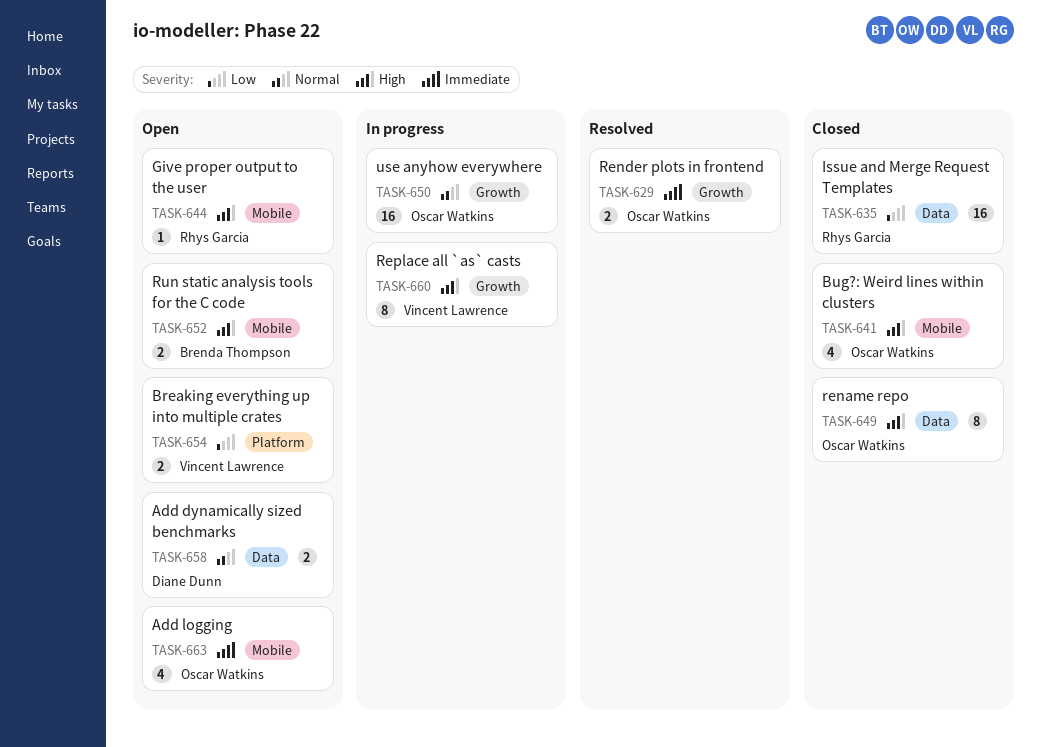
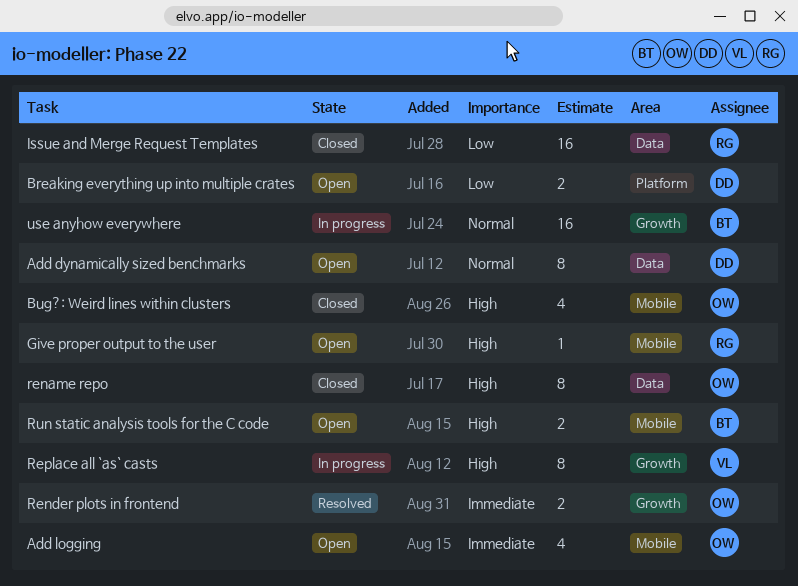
Add dynamically sized benchmarks, estimate: 2 -> 8
Breaking everything up into multiple crates, owner: Vincent Lawrence -> Diane Dunn
use anyhow everywhere, owner: Oscar Watkins -> Brenda Thompson

